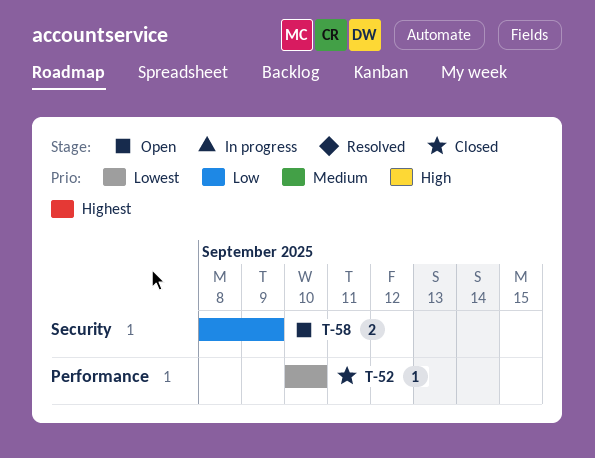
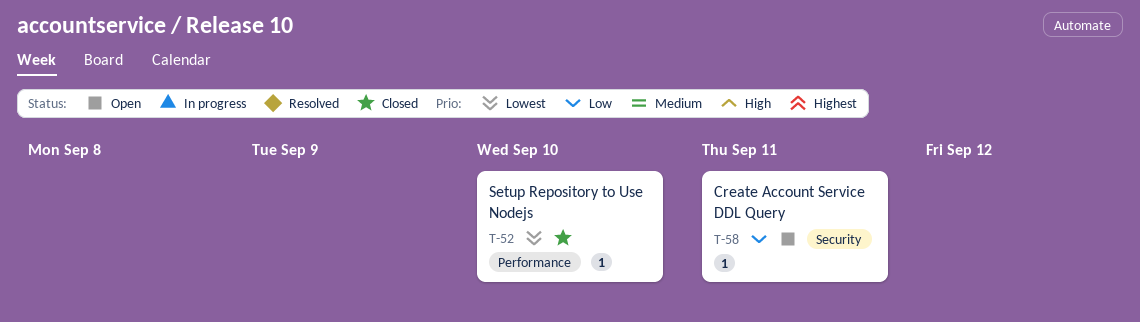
T-58, estimate: 2 -> 1
T-58, due: Sep 9 -> Sep 11

